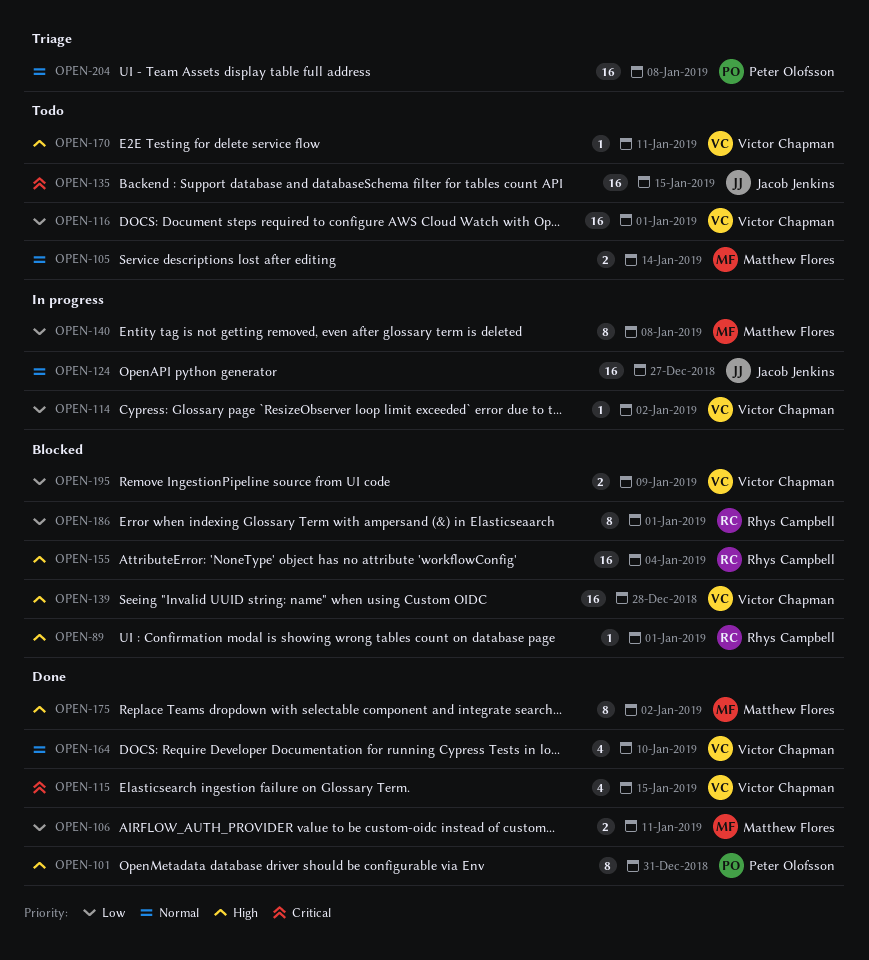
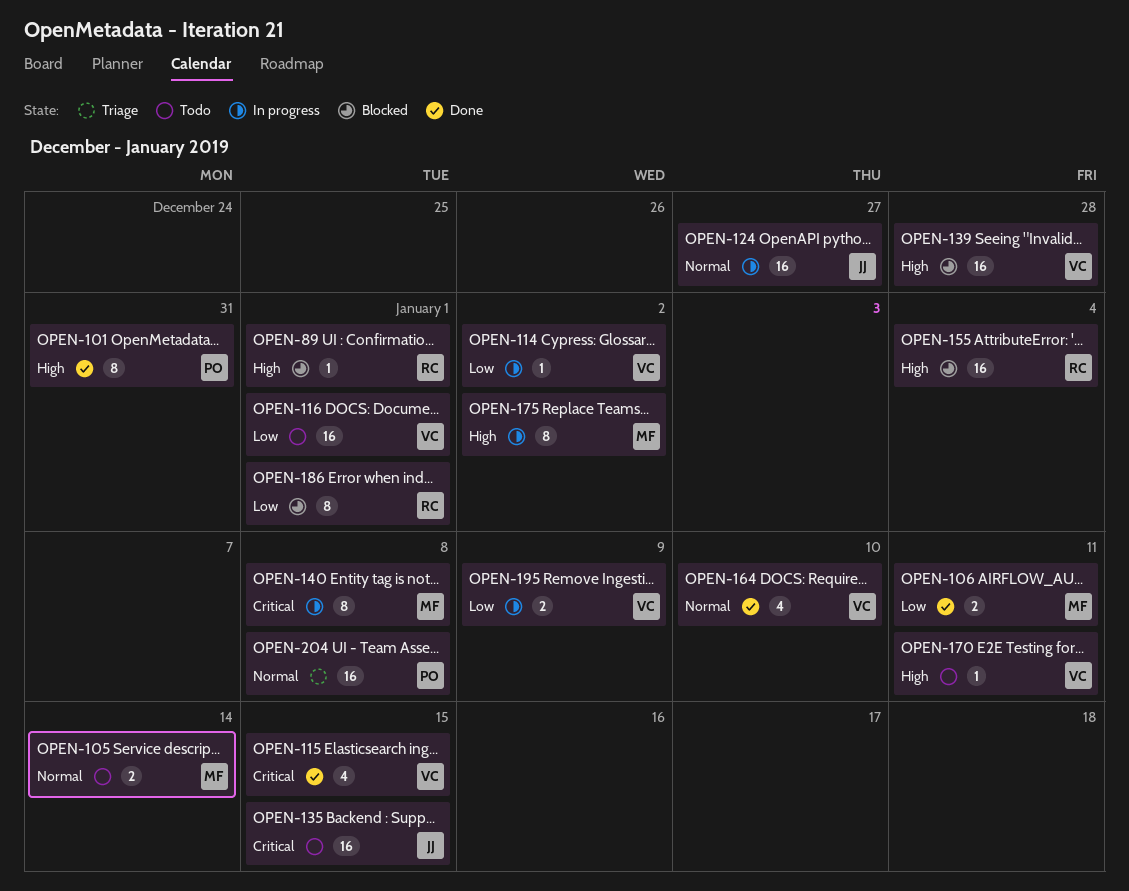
OPEN-140, priority: Low -> Critical
OPEN-175, status: Done -> In progress
OPEN-195, status: Blocked -> In progress

